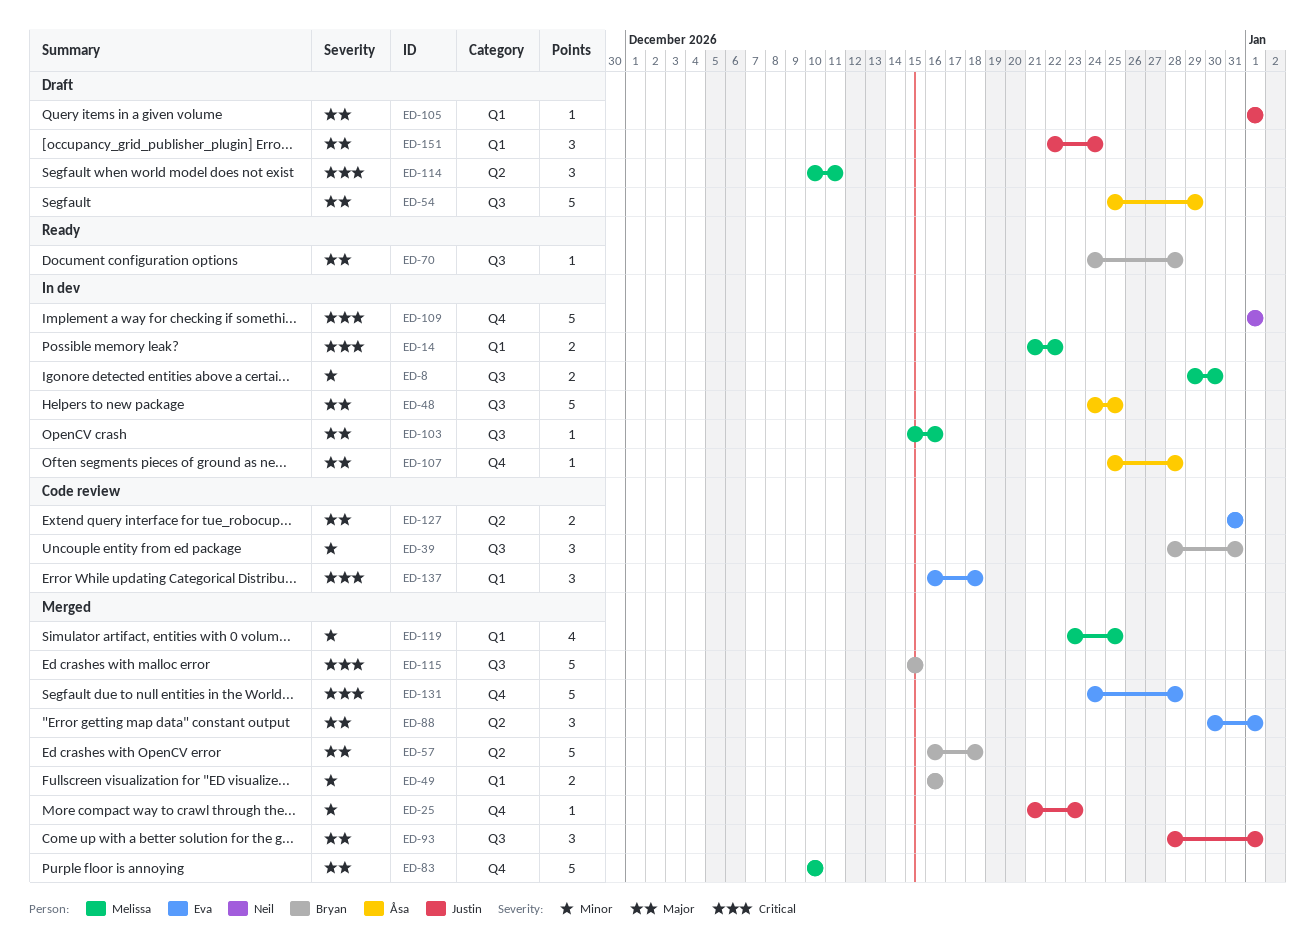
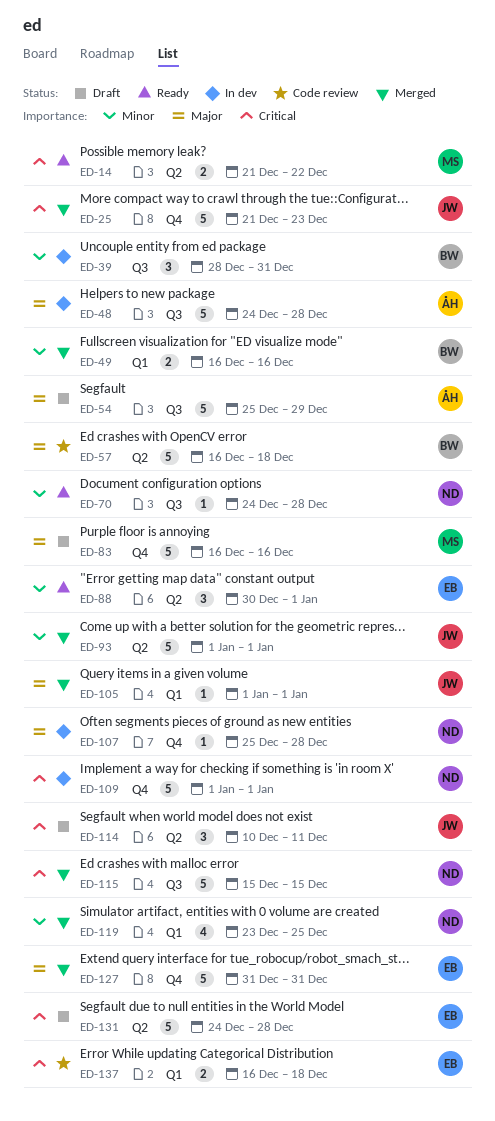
ED-8: present -> none
ED-14, status: In dev -> Ready
ED-14, label: Q1 -> Q2
ED-25, priority: Minor -> Critical
ED-25, estimate: 1 -> 5
ED-39, status: Code review -> In dev
ED-48, due: Dec 25 -> Dec 28
ED-57, status: Merged -> Code review
ED-70, owner: Bryan -> Neil
ED-70, priority: Major -> Minor
ED-83, status: Merged -> Draft
ED-83, start: Dec 10 -> Dec 16
ED-83, due: Dec 10 -> Dec 16
ED-88, status: Merged -> Ready
ED-88, priority: Major -> Minor
ED-93, priority: Major -> Minor
ED-93, label: Q3 -> Q2
ED-93, estimate: 3 -> 5
ED-93, start: Dec 28 -> Jan 1
ED-103: present -> none
ED-105, status: Draft -> Merged
ED-107, owner: Åsa -> Neil
ED-114, owner: Melissa -> Justin
ED-115, owner: Bryan -> Neil
ED-119, owner: Melissa -> Neil
ED-127, status: Code review -> Merged
ED-127, label: Q2 -> Q4
ED-127, estimate: 2 -> 5
ED-131, status: Merged -> Draft
ED-131, label: Q4 -> Q2
ED-137, estimate: 3 -> 2
ED-151: present -> none

